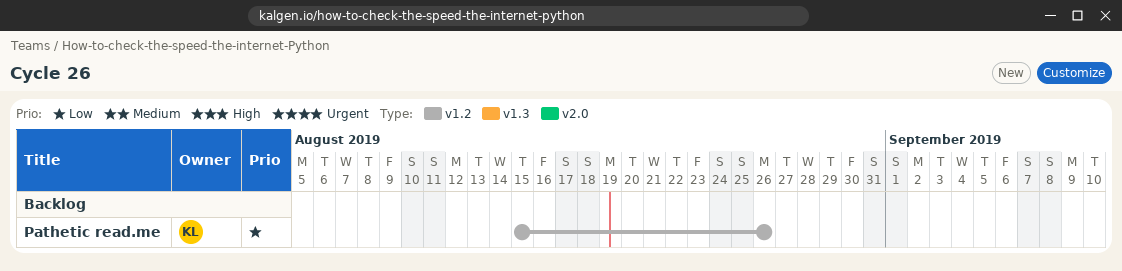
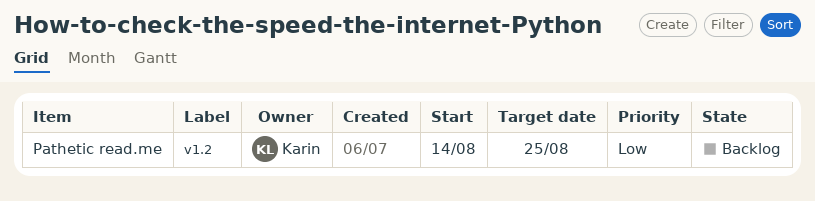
Pathetic read.me, start: Aug 15 -> Aug 14
Pathetic read.me, due: Aug 26 -> Aug 25

